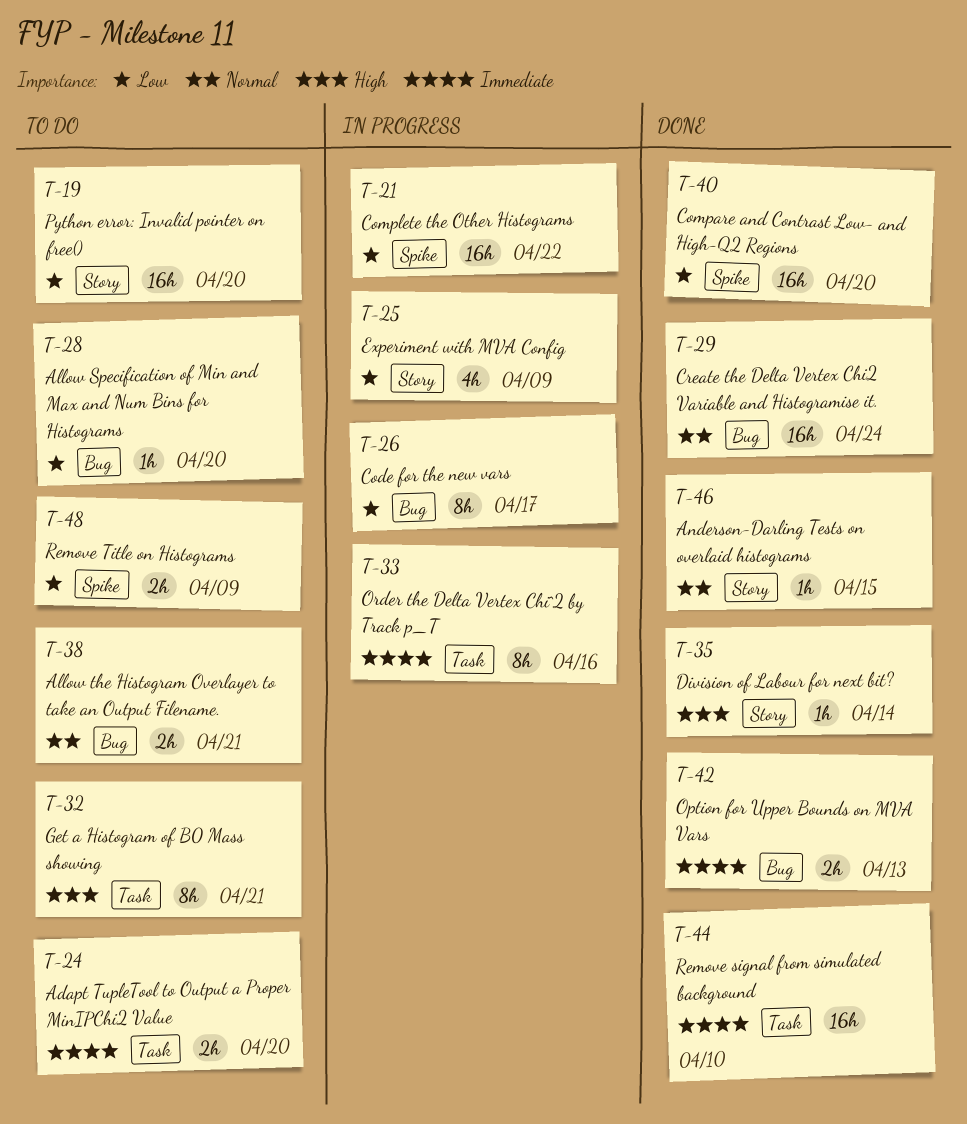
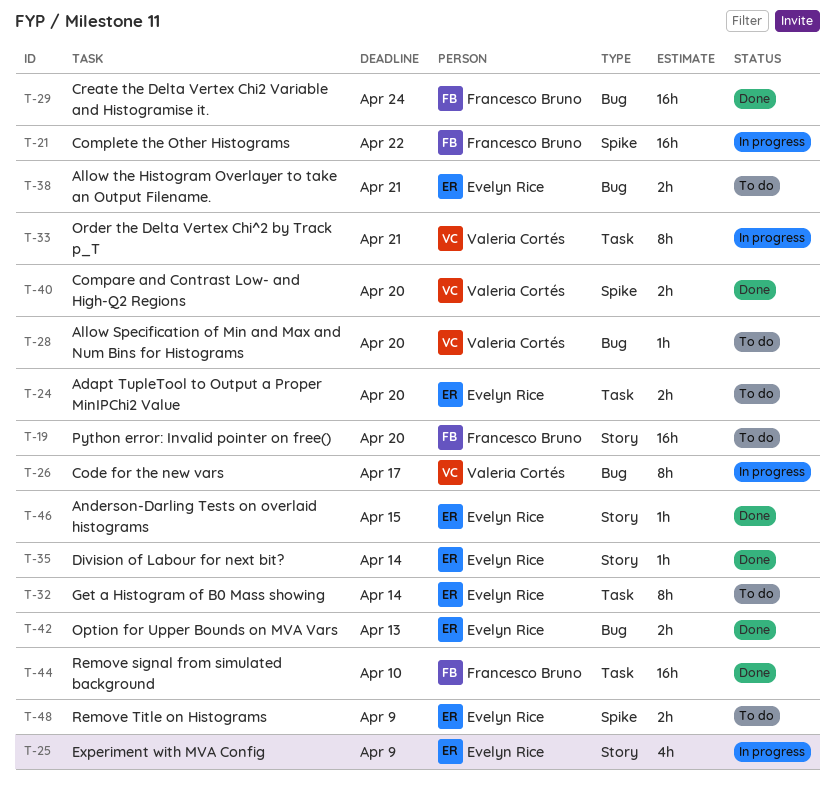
T-32, due: Apr 21 -> Apr 14
T-33, due: Apr 16 -> Apr 21
T-40, estimate: 16h -> 2h

